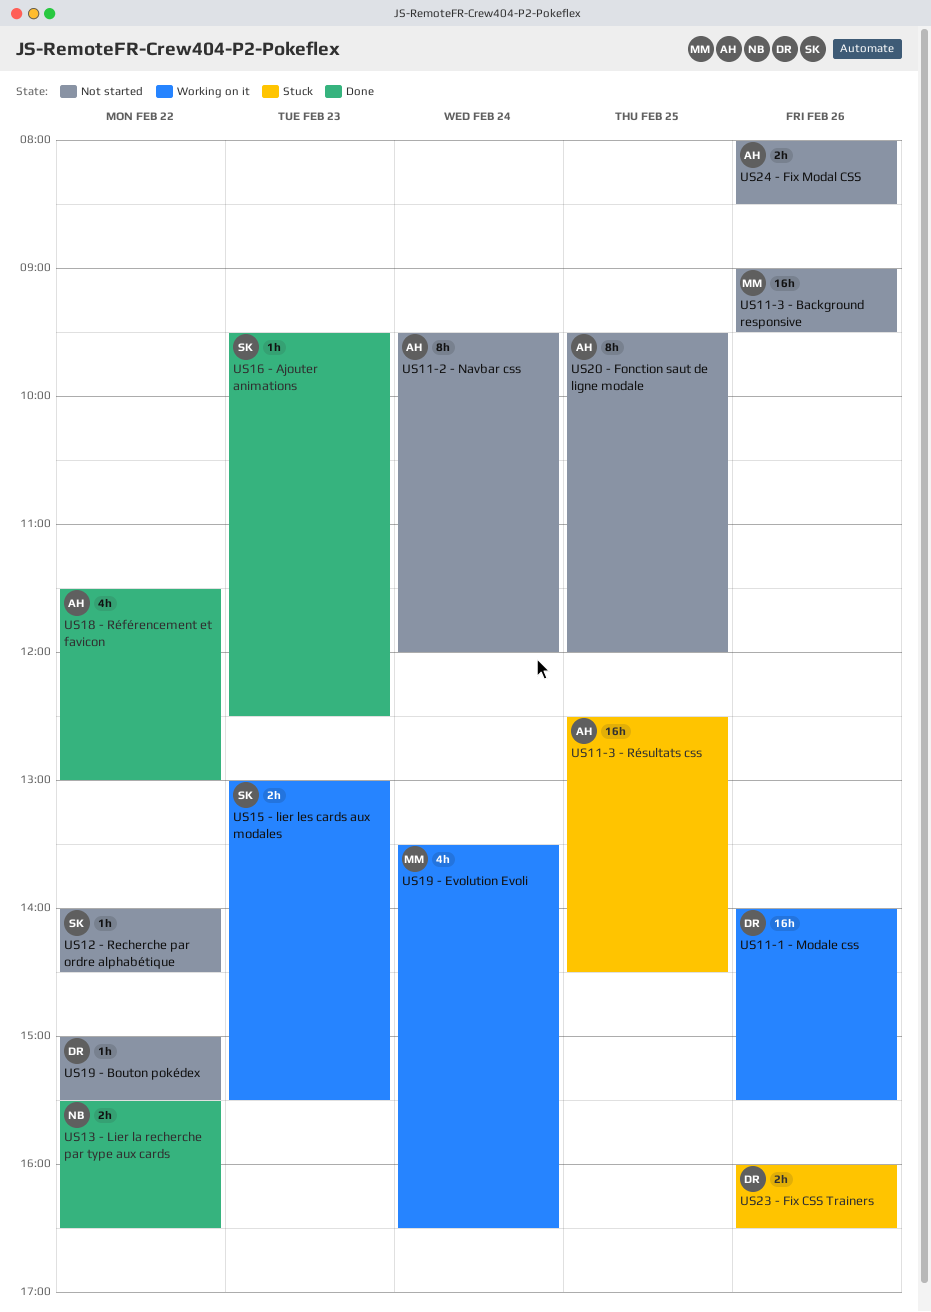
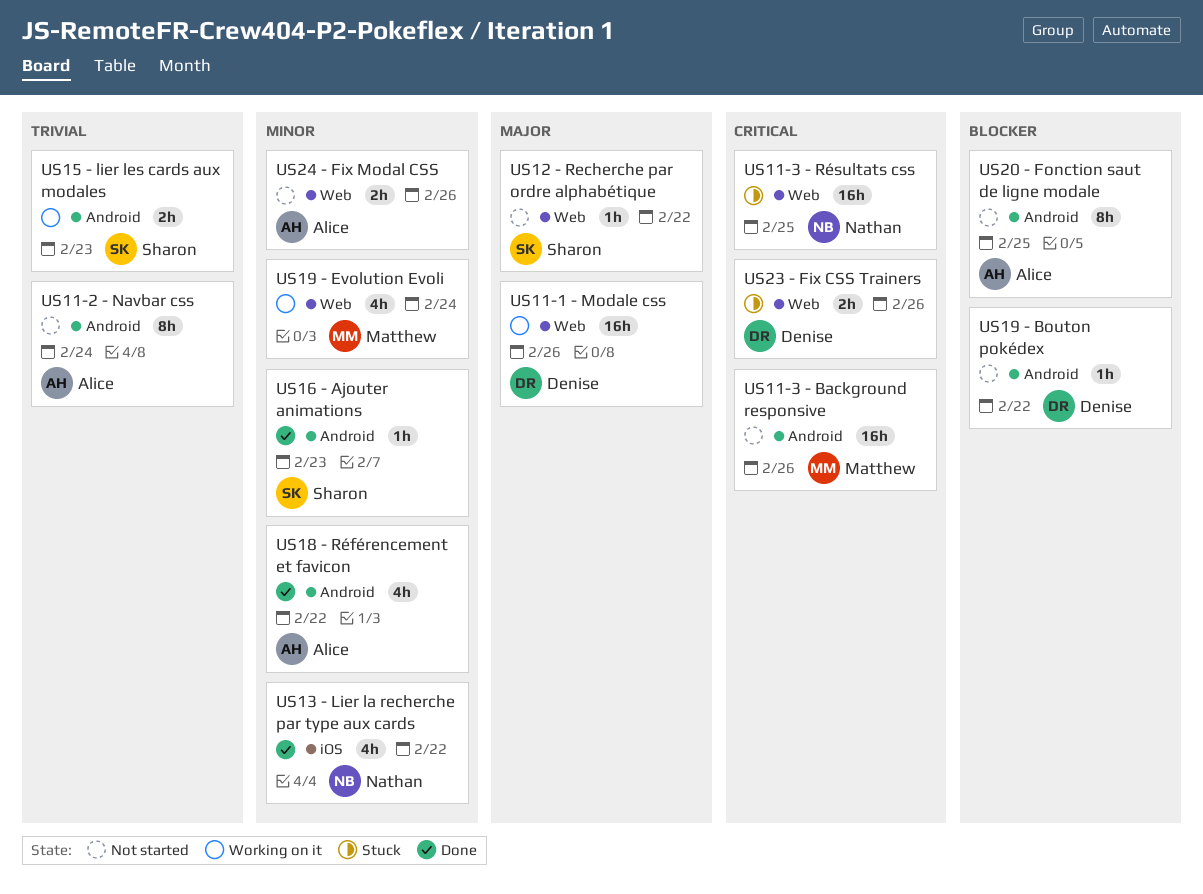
US11-3 - Résultats css, owner: Alice -> Nathan
US13 - Lier la recherche par type aux cards, estimate: 2h -> 4h

